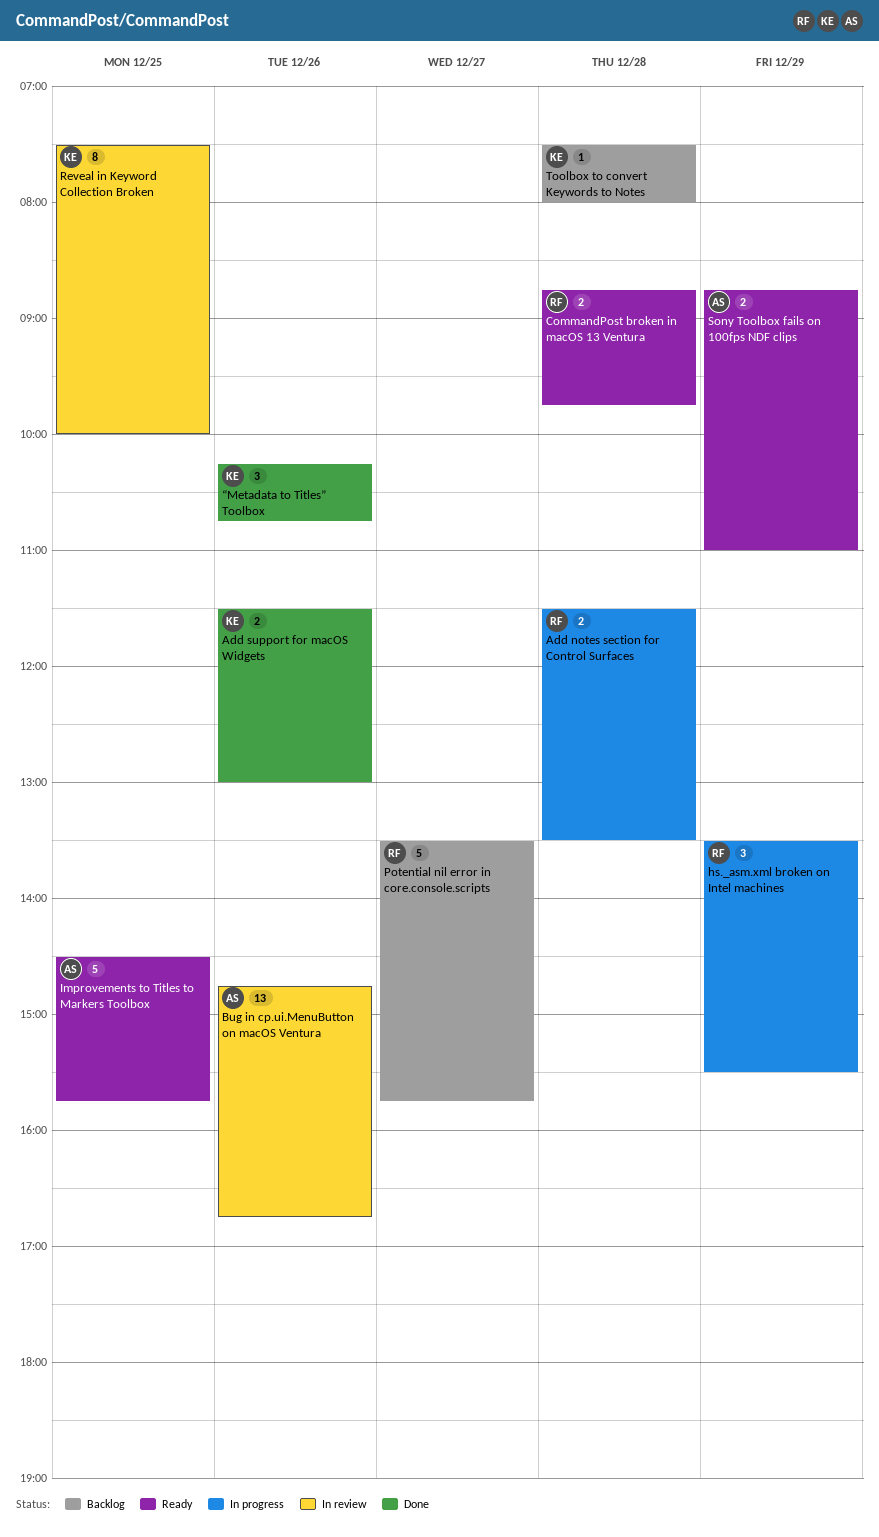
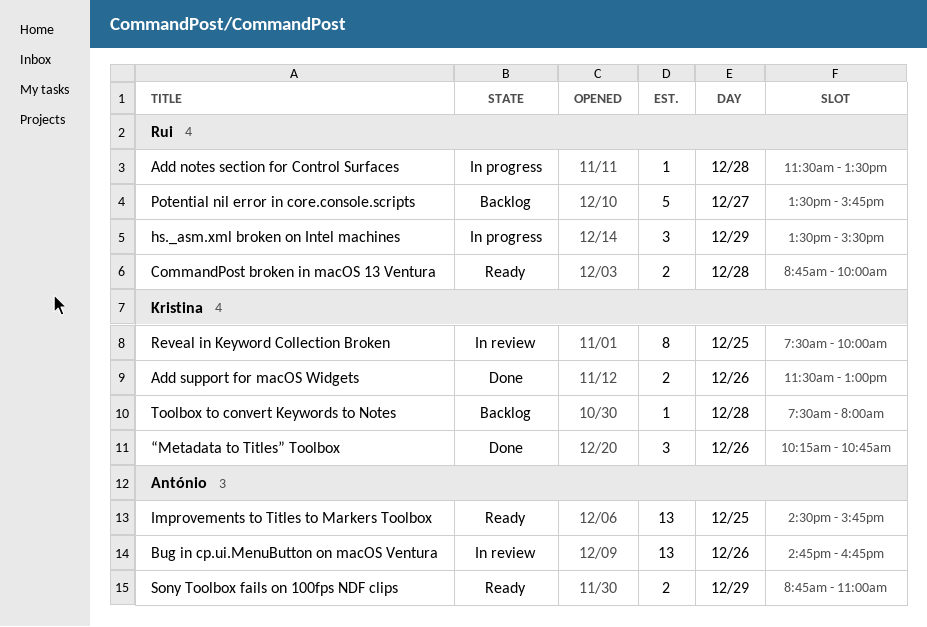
Add notes section for Control Surfaces, estimate: 2 -> 1
CommandPost broken in macOS 13 Ventura, ends: 09:45 -> 10:00
Improvements to Titles to Markers Toolbox, estimate: 5 -> 13

